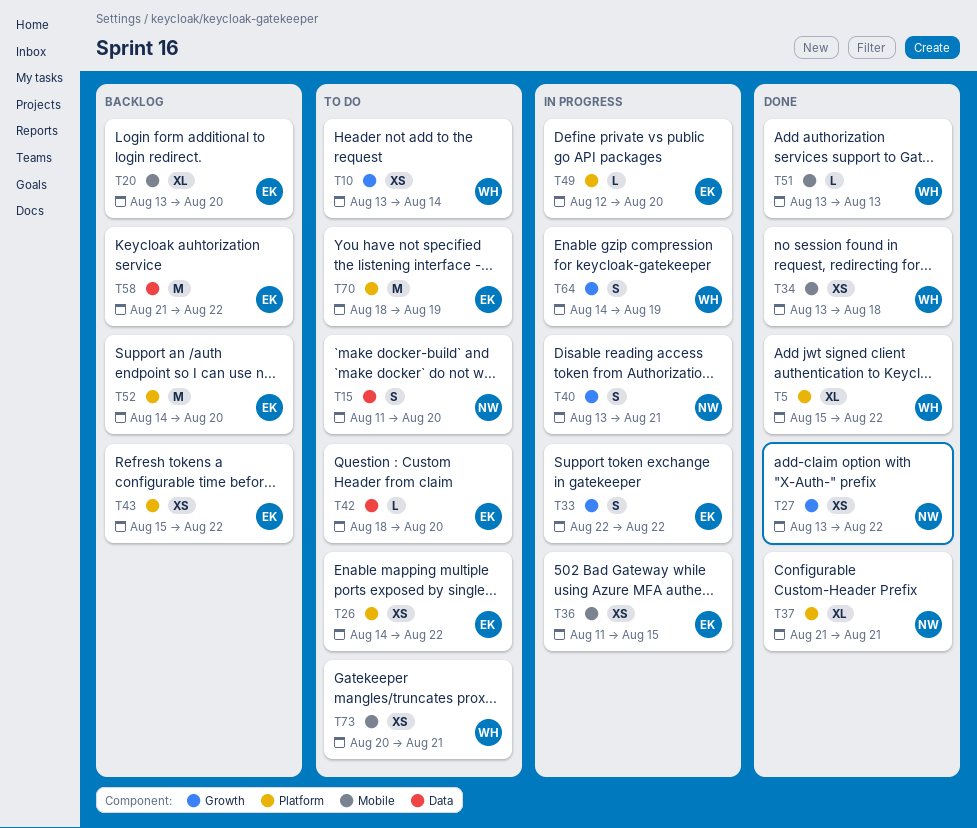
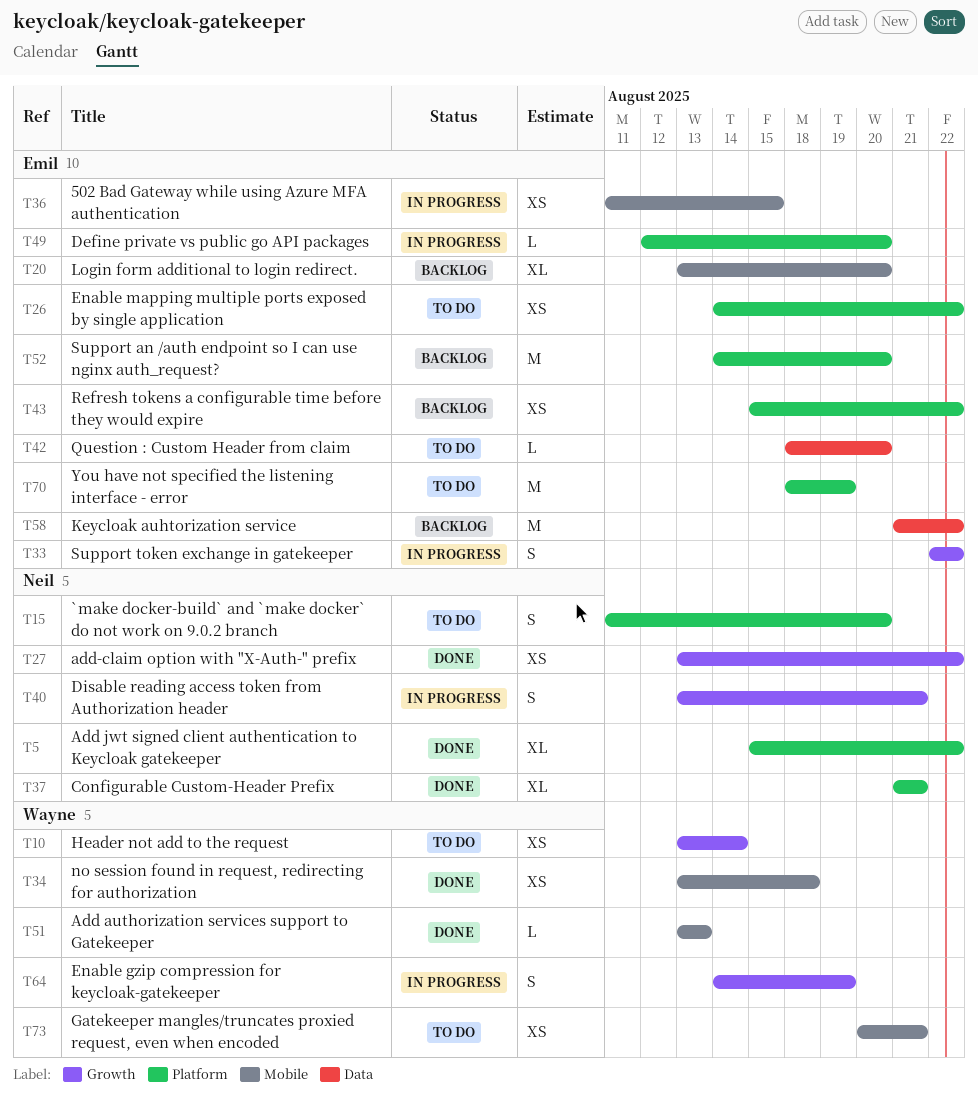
T5, owner: Wayne -> Neil
T15, label: Data -> Platform

